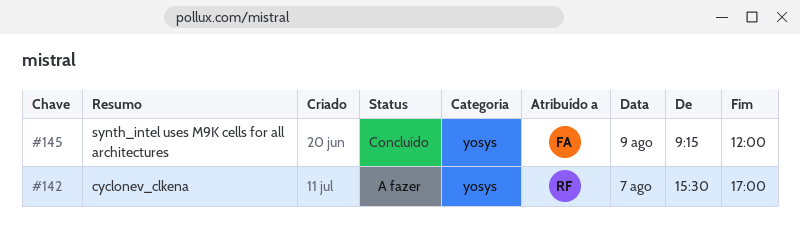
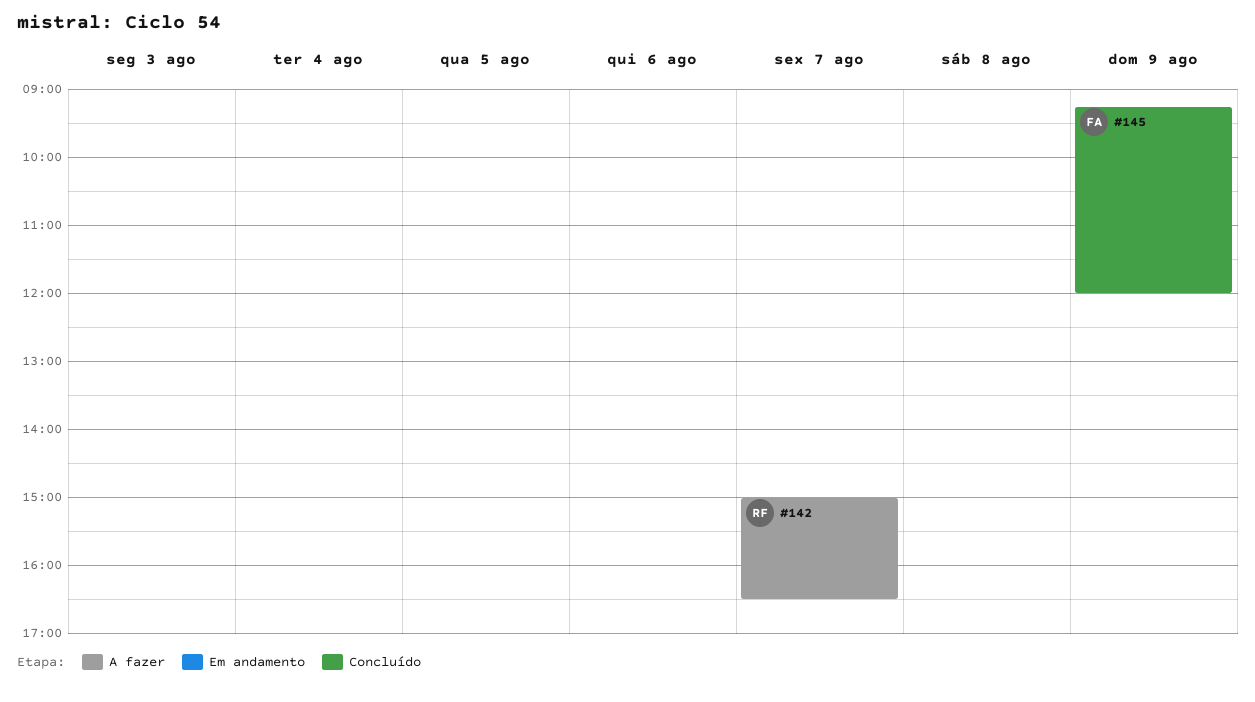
#142, begins: 15:30 -> 15:00
#142, ends: 17:00 -> 16:30

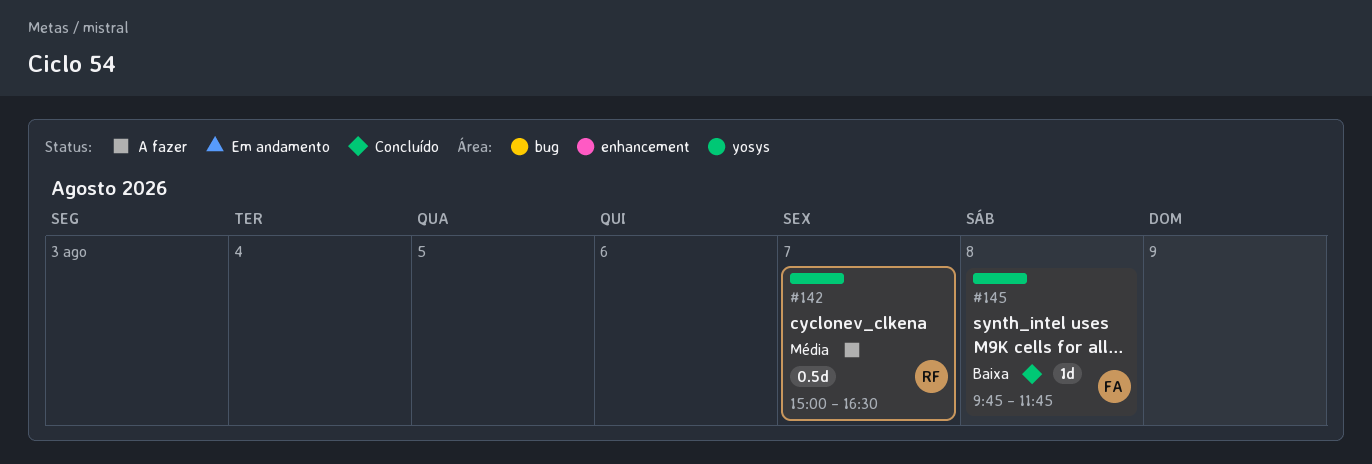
#145, day: Aug 9 -> Aug 8
#145, begins: 09:15 -> 09:45
#145, ends: 12:00 -> 11:45

